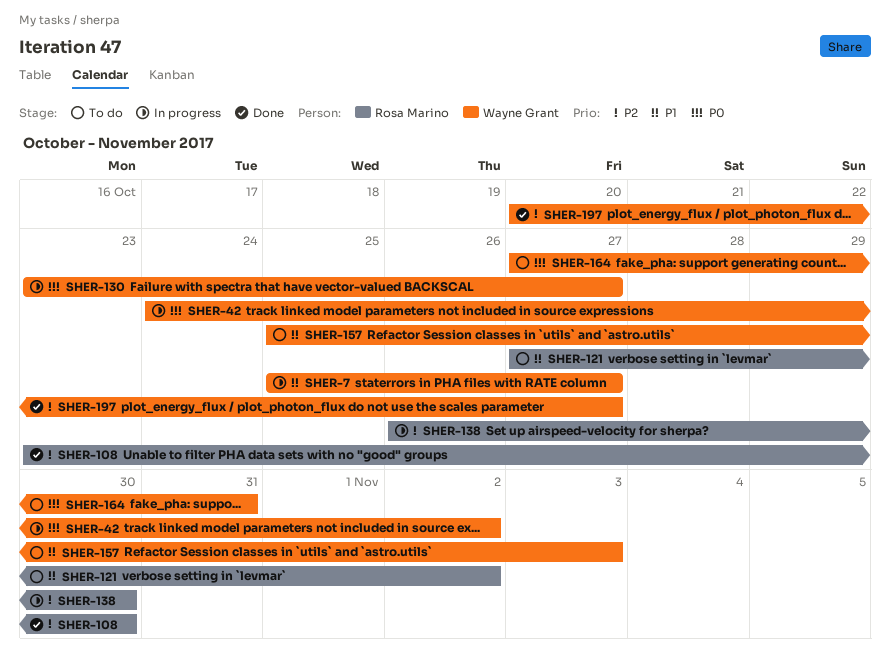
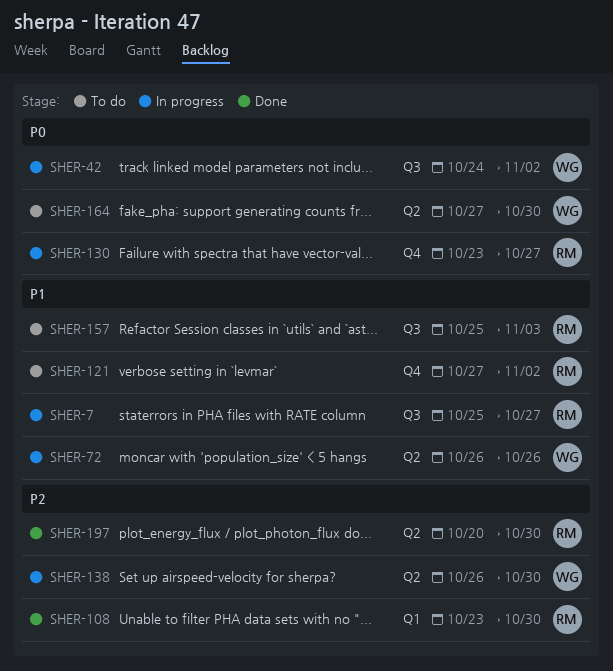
SHER-7, owner: Wayne Grant -> Rosa Marino
SHER-72: none -> present
SHER-130, owner: Wayne Grant -> Rosa Marino
SHER-138, owner: Rosa Marino -> Wayne Grant
SHER-157, owner: Wayne Grant -> Rosa Marino
SHER-164, due: Oct 31 -> Oct 30
SHER-197, owner: Wayne Grant -> Rosa Marino
SHER-197, due: Oct 27 -> Oct 30

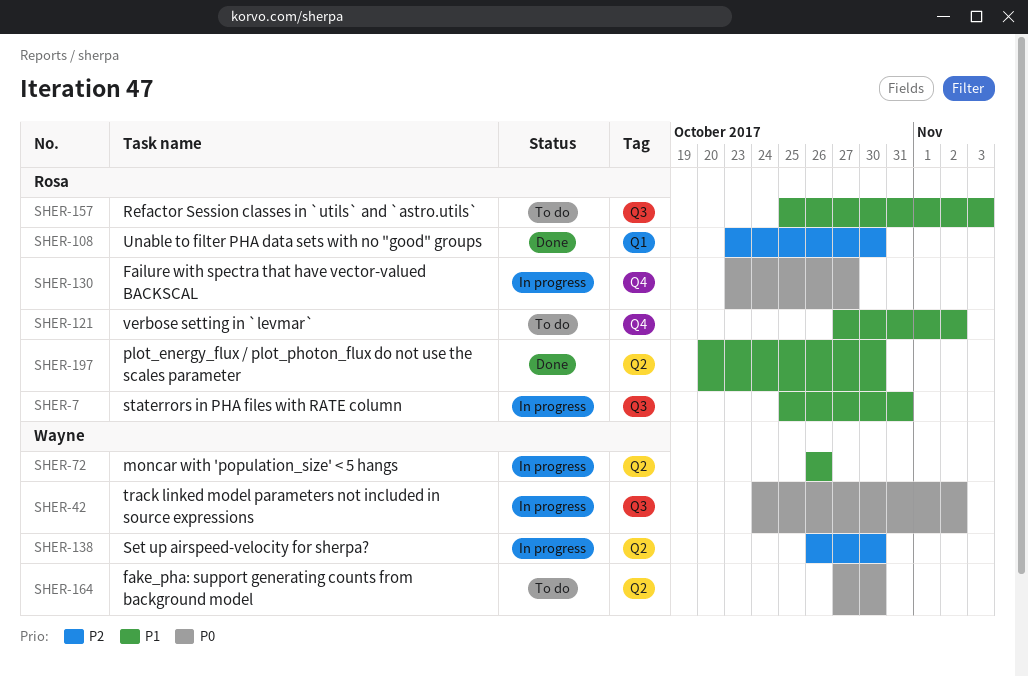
SHER-7, due: Oct 27 -> Oct 31
SHER-197, priority: P2 -> P1

